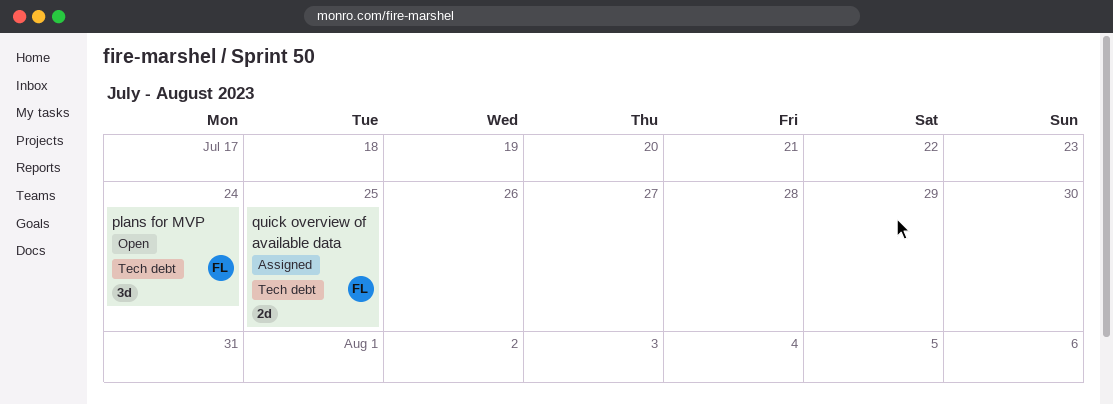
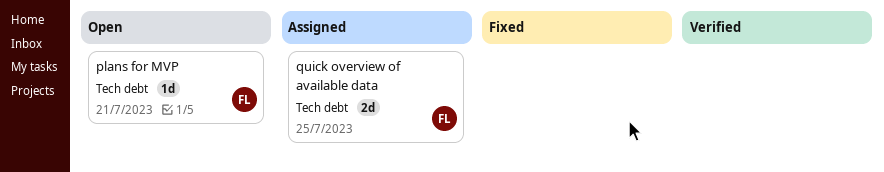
plans for MVP, estimate: 3d -> 1d
plans for MVP, due: Jul 24 -> Jul 21

